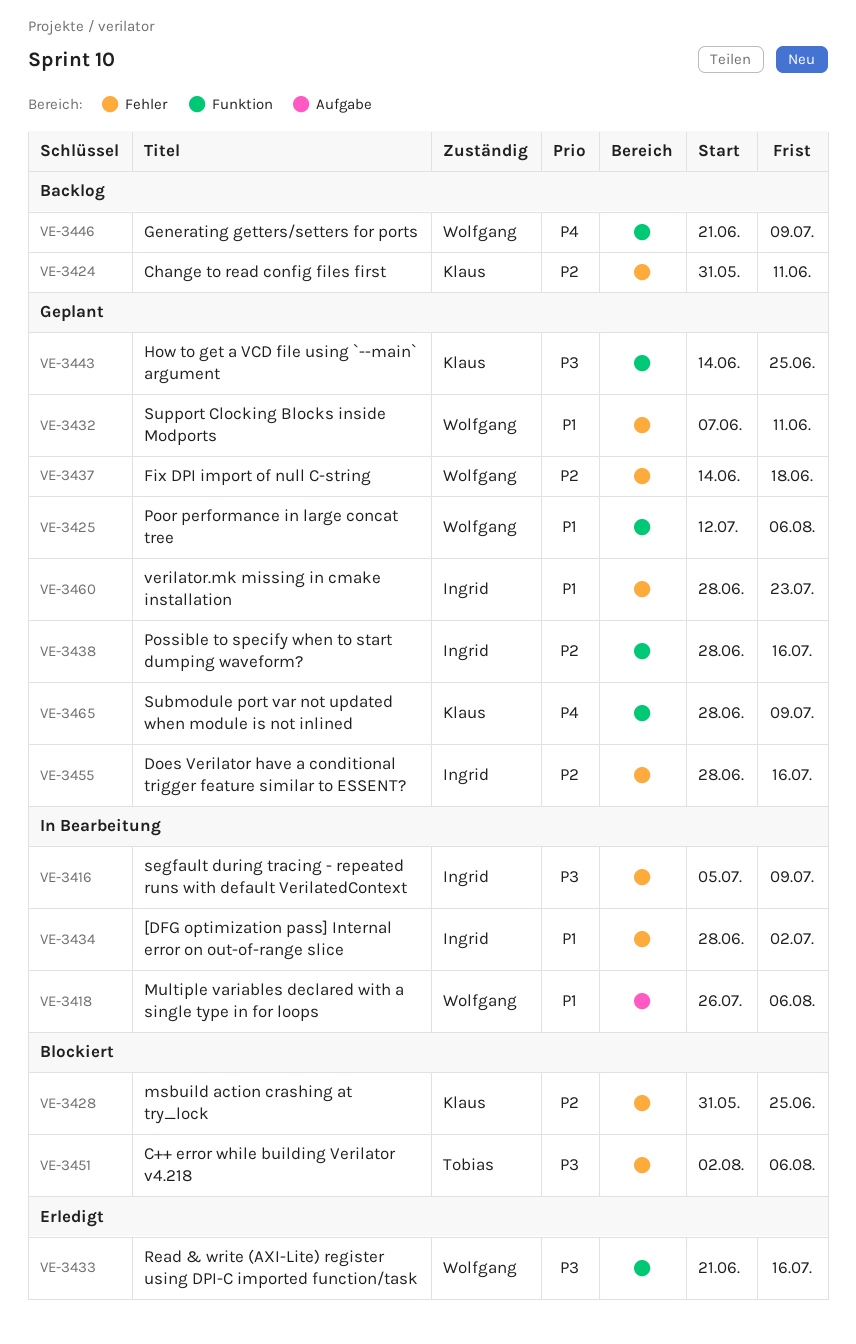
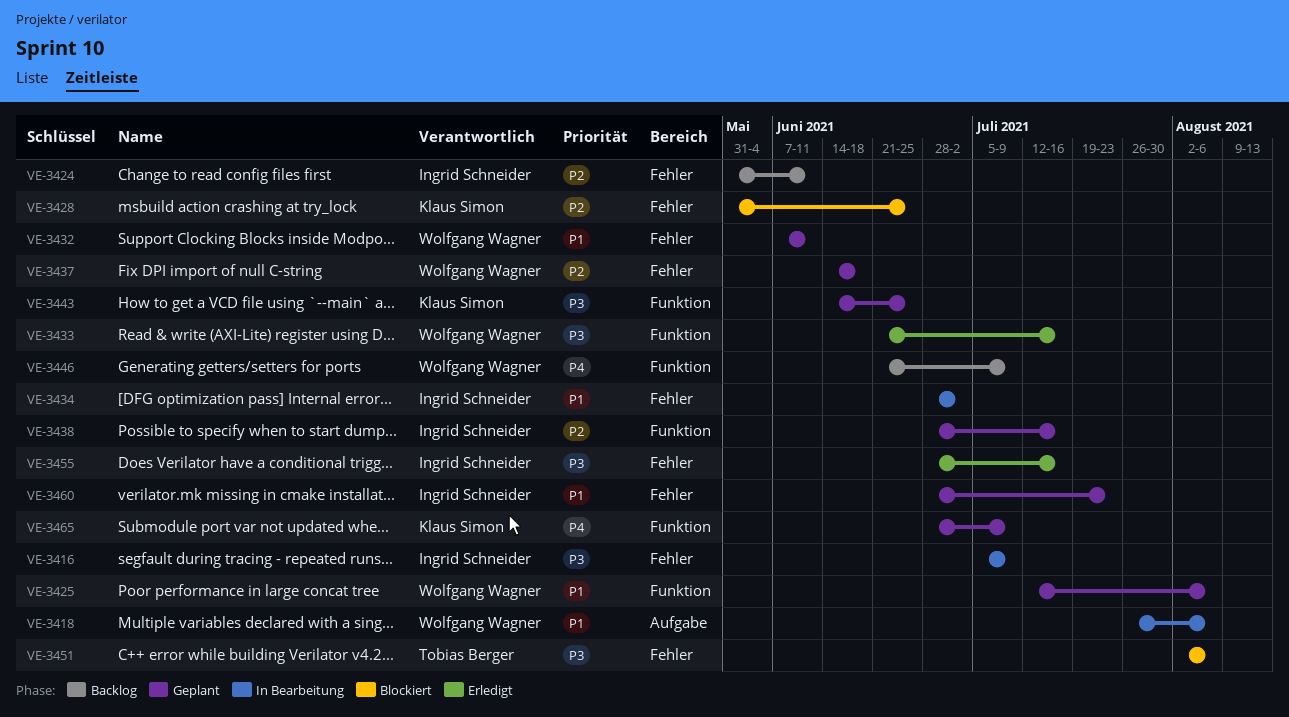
VE-3424, owner: Klaus Simon -> Ingrid Schneider
VE-3455, status: Geplant -> Erledigt
VE-3455, priority: P2 -> P3

